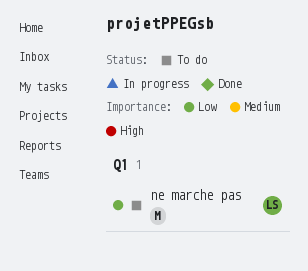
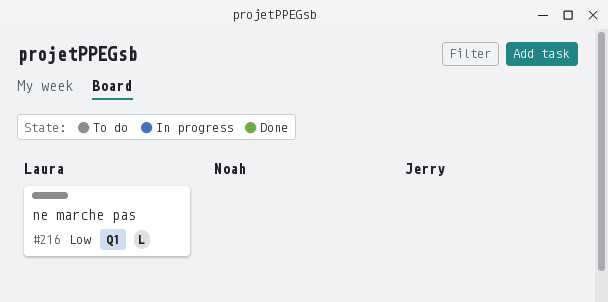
ne marche pas, estimate: M -> L

